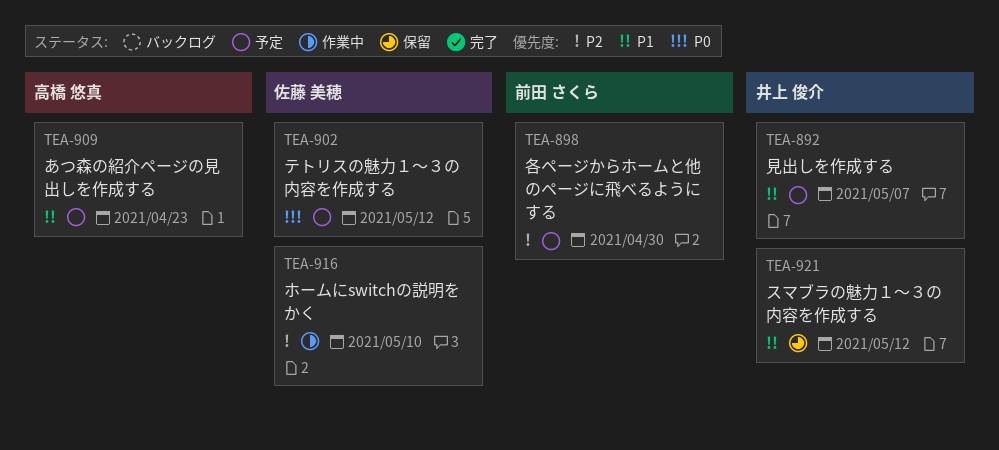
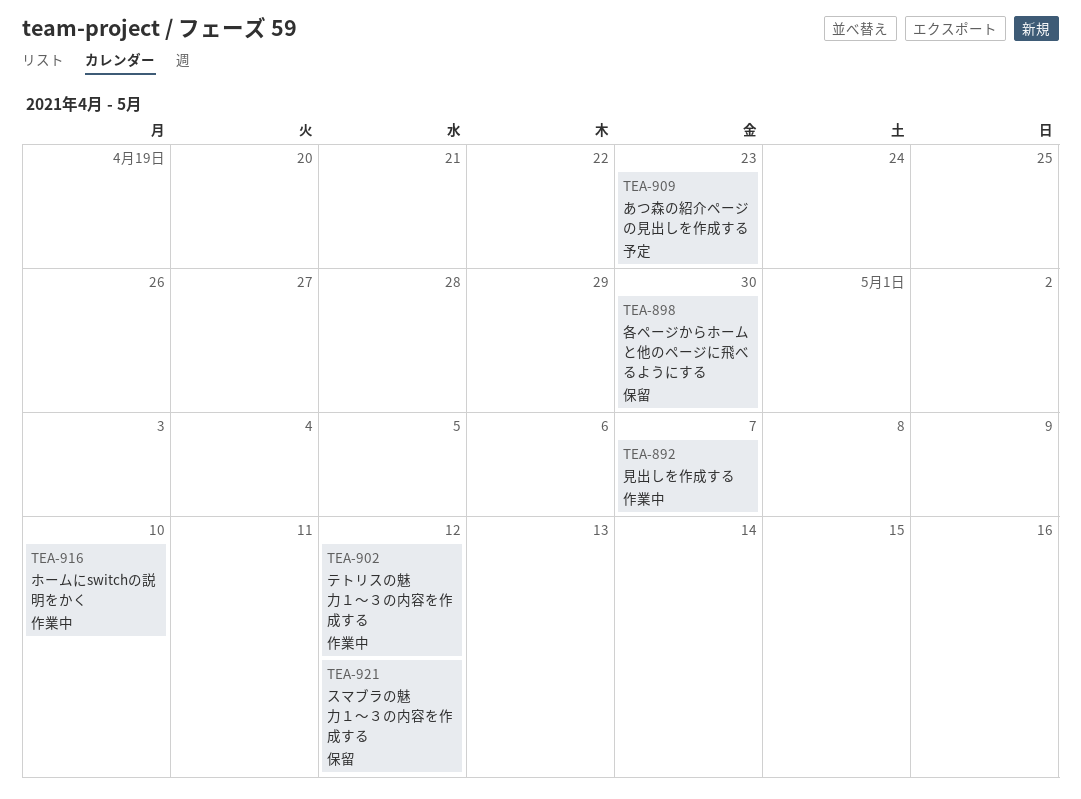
TEA-892, status: 予定 -> 作業中
TEA-898, status: 予定 -> 保留
TEA-902, status: 予定 -> 作業中

